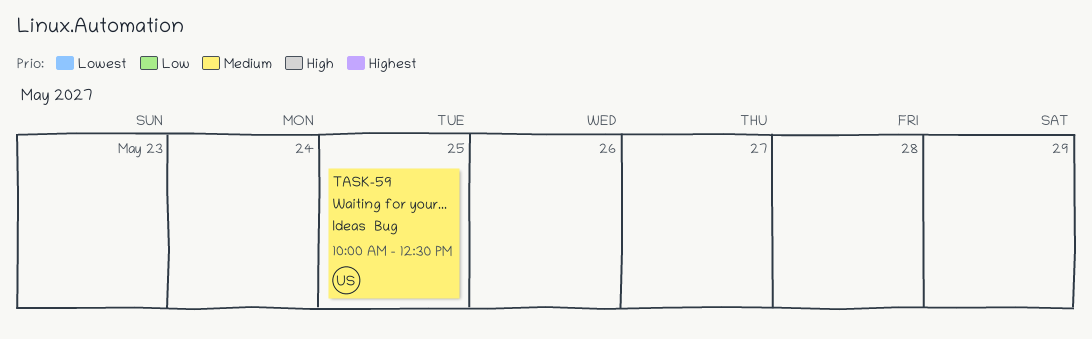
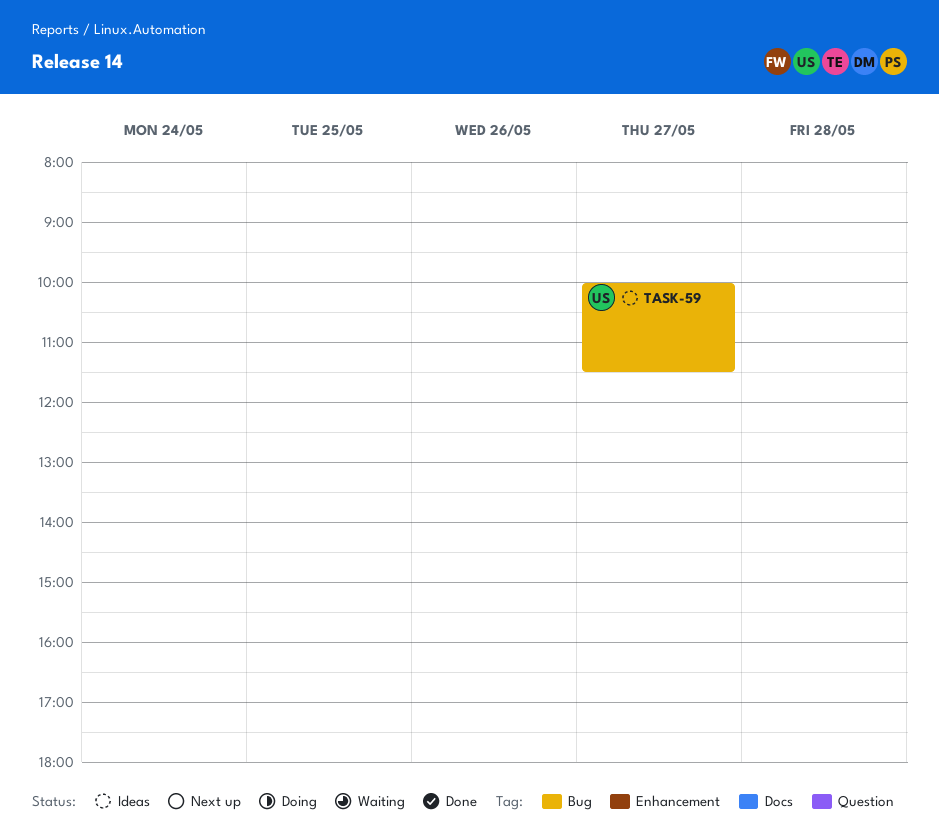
TASK-59, day: May 25 -> May 27
TASK-59, ends: 12:30 -> 11:30

